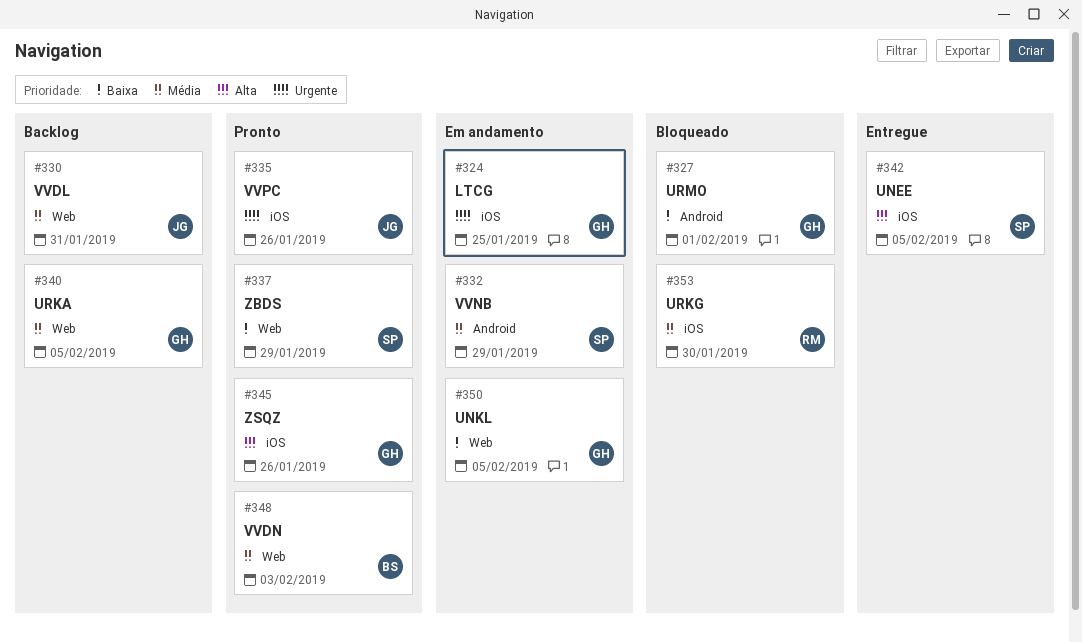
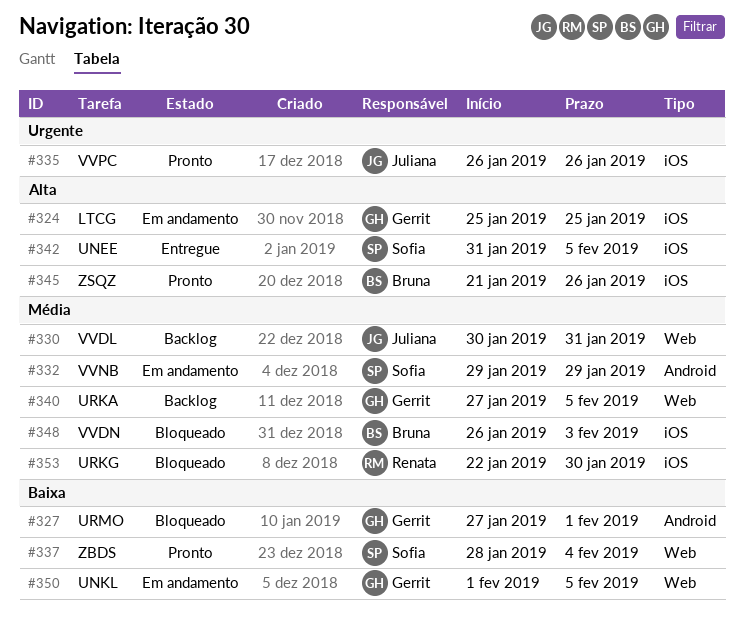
#324, priority: Urgente -> Alta
#337, due: Jan 29 -> Feb 4
#345, owner: Gerrit -> Bruna
#348, status: Pronto -> Bloqueado
#348, label: Web -> iOS

